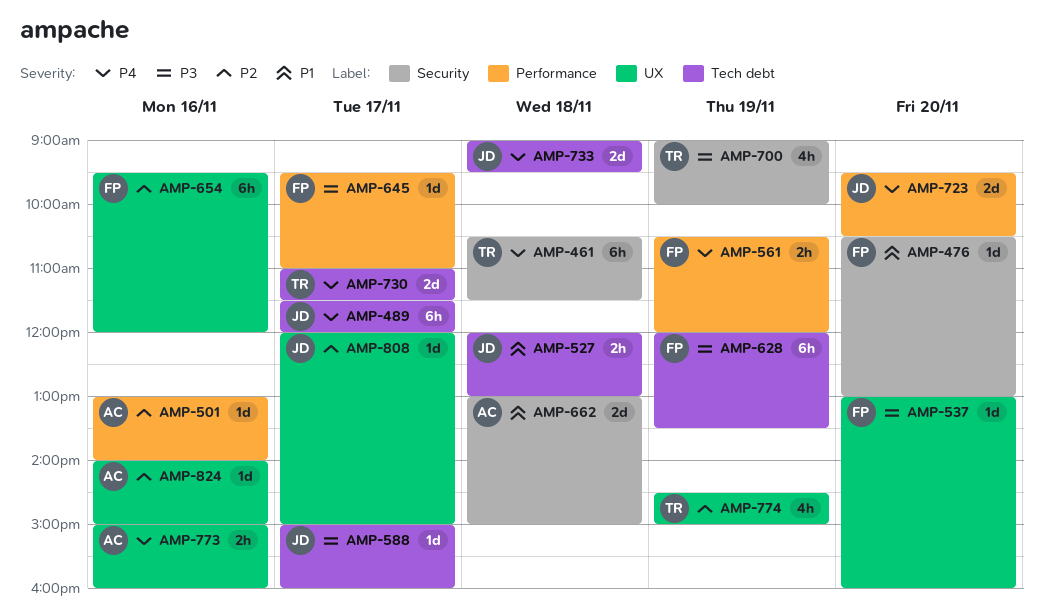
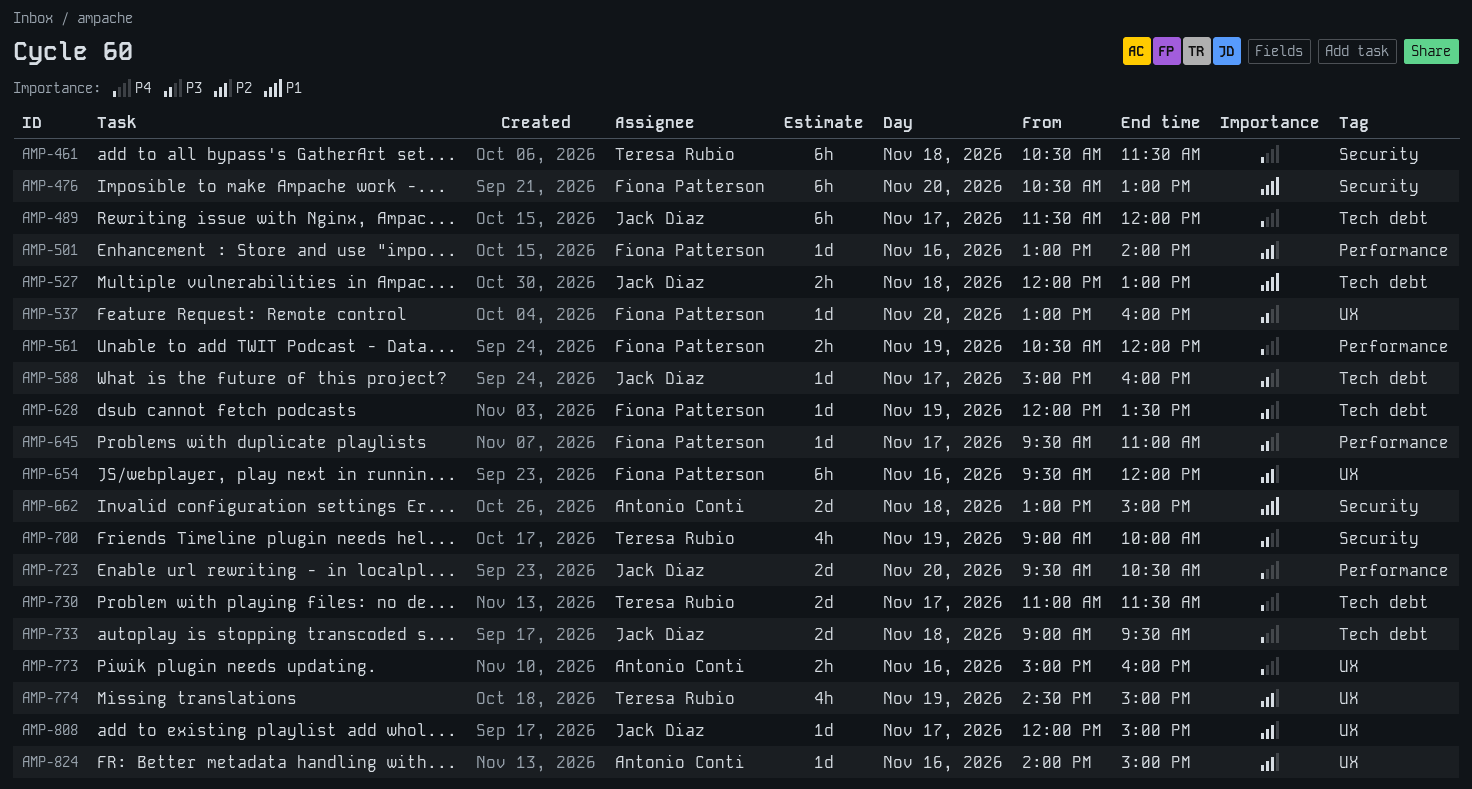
AMP-476, estimate: 1d -> 6h
AMP-501, owner: Antonio Conti -> Fiona Patterson
AMP-628, estimate: 6h -> 1d

